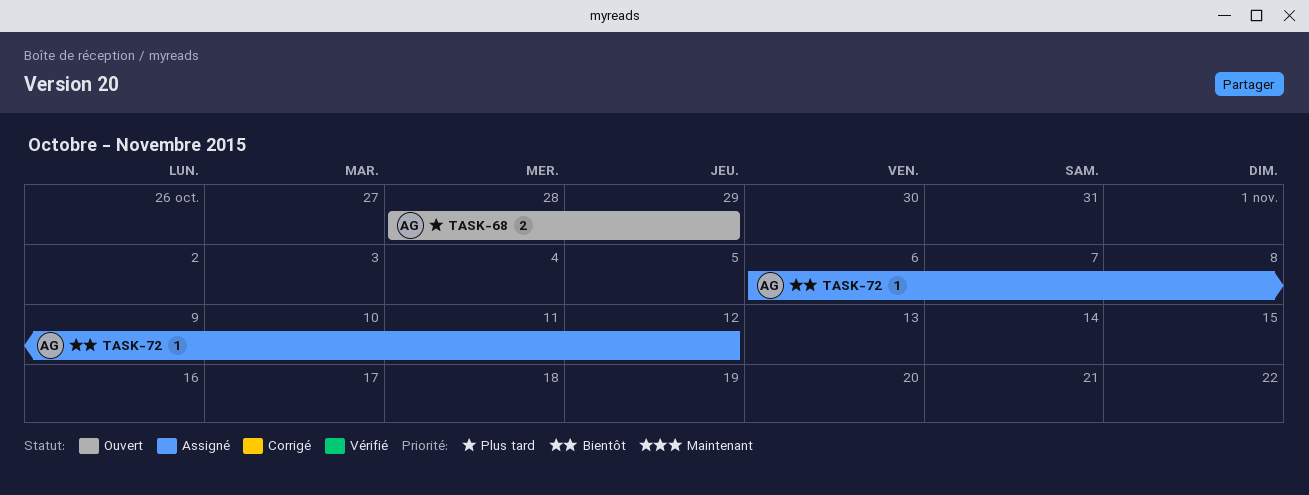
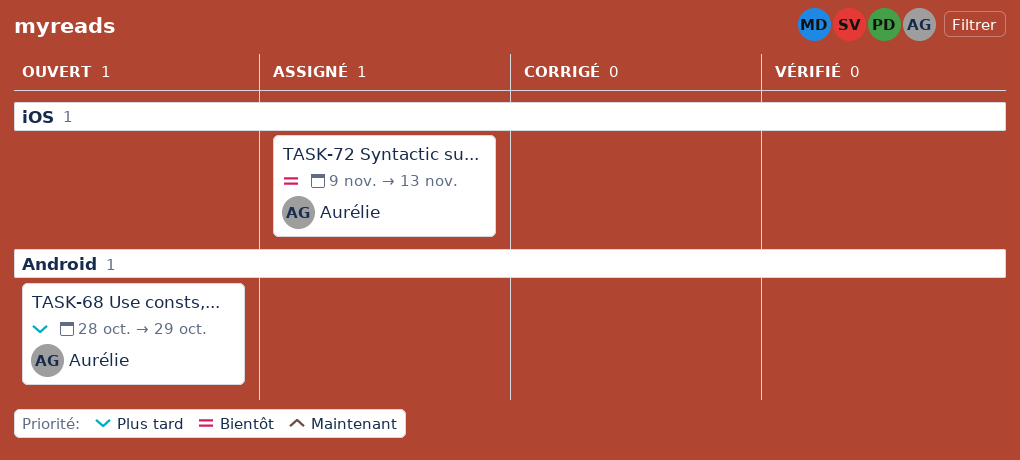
TASK-72, start: Nov 6 -> Nov 9
TASK-72, due: Nov 12 -> Nov 13

